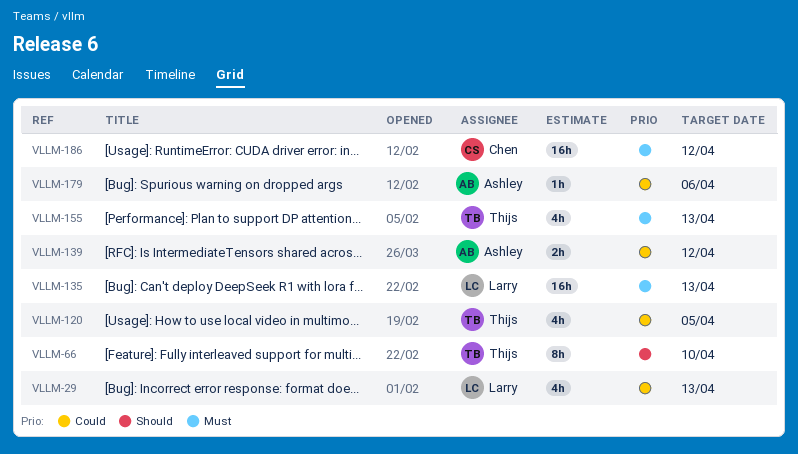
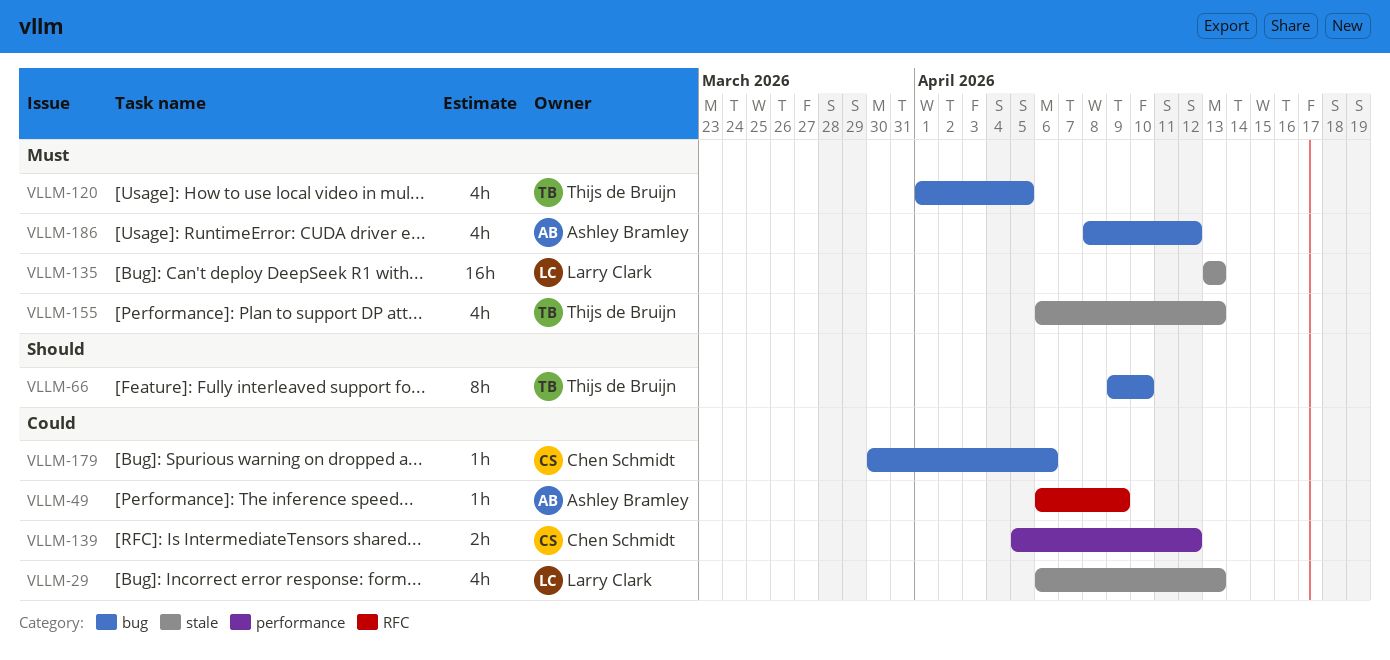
VLLM-49: none -> present
VLLM-120, priority: Could -> Must
VLLM-139, owner: Ashley Bramley -> Chen Schmidt
VLLM-179, owner: Ashley Bramley -> Chen Schmidt
VLLM-186, owner: Chen Schmidt -> Ashley Bramley
VLLM-186, estimate: 16h -> 4h

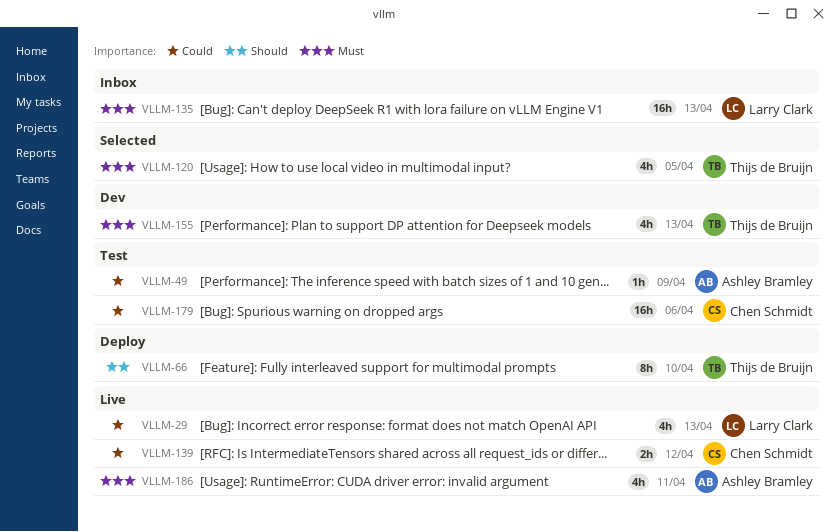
VLLM-179, estimate: 1h -> 16h
VLLM-186, due: Apr 12 -> Apr 11

